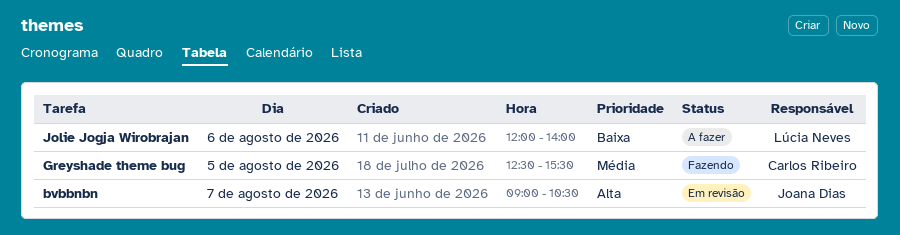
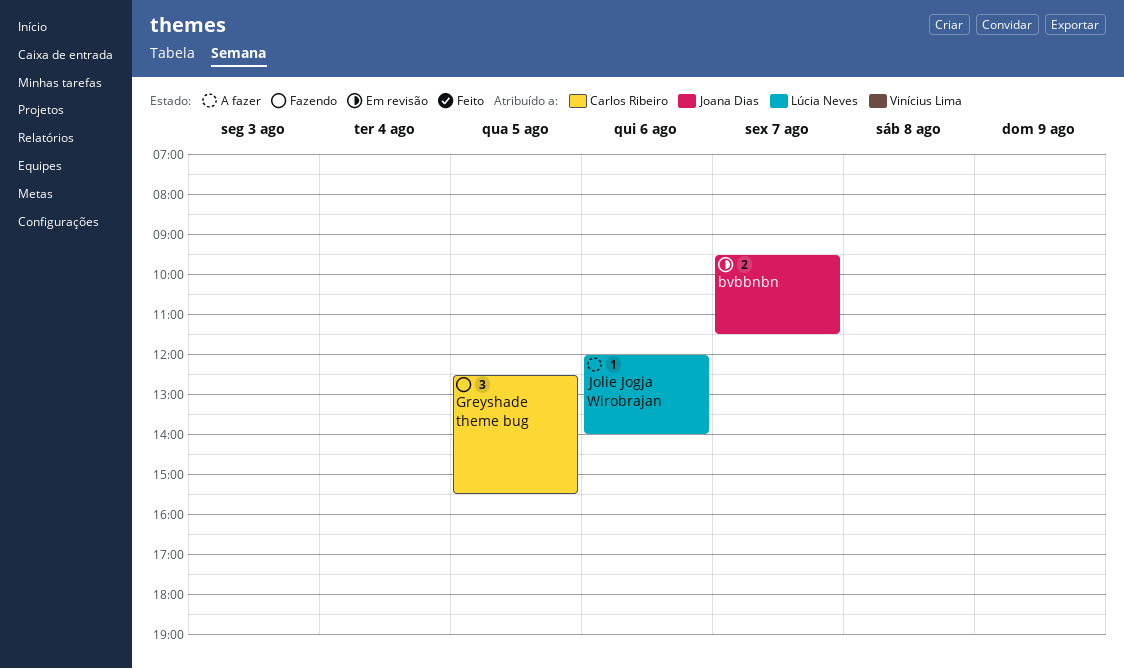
bvbbnbn, begins: 09:00 -> 09:30
bvbbnbn, ends: 10:30 -> 11:30

